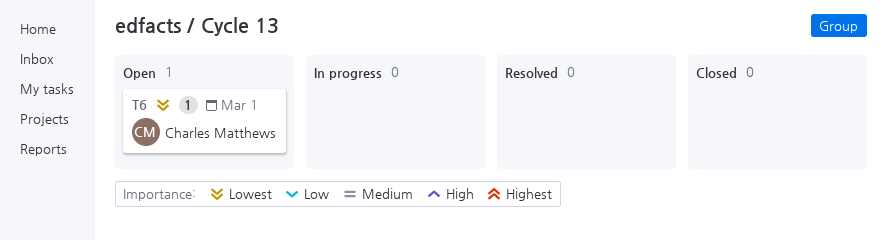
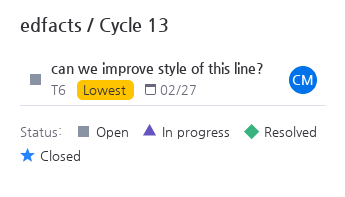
T6, due: Mar 1 -> Feb 27

